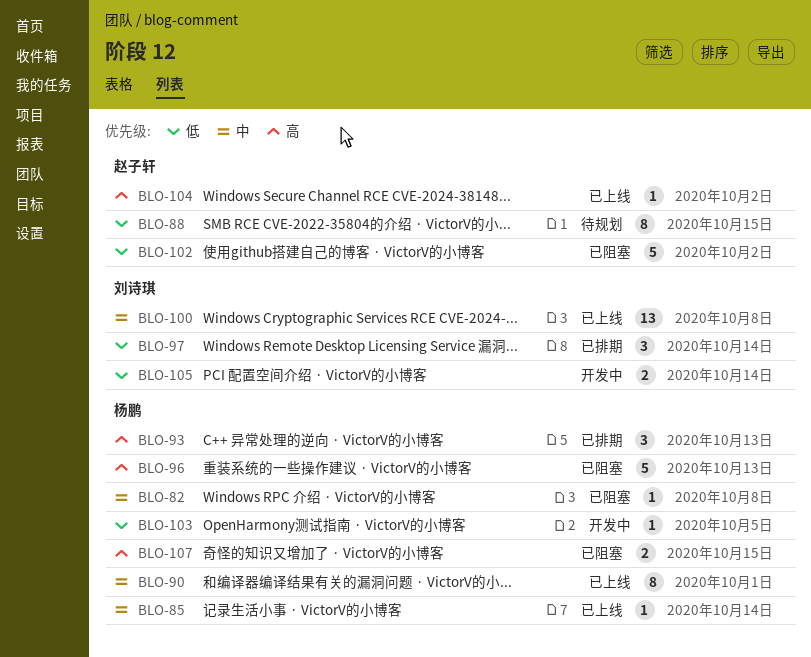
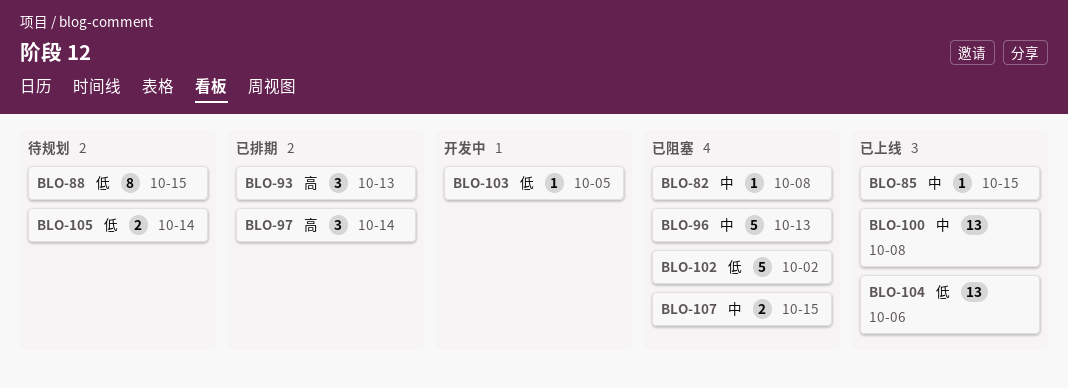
BLO-85, due: Oct 14 -> Oct 15
BLO-90: present -> none
BLO-96, priority: 高 -> 中
BLO-97, priority: 低 -> 高
BLO-104, priority: 高 -> 低
BLO-104, estimate: 1 -> 13
BLO-104, due: Oct 2 -> Oct 6
BLO-105, status: 开发中 -> 待规划
BLO-107, priority: 高 -> 中

